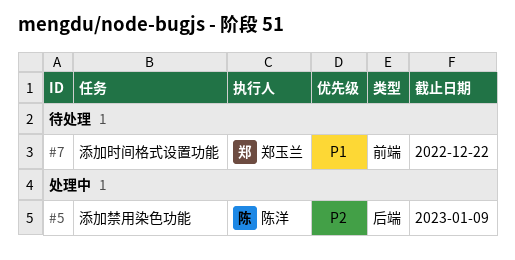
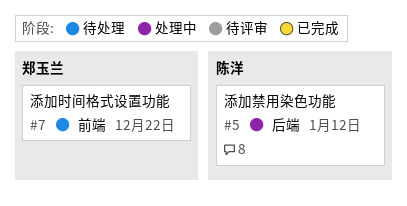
#5, due: Jan 9 -> Jan 12

